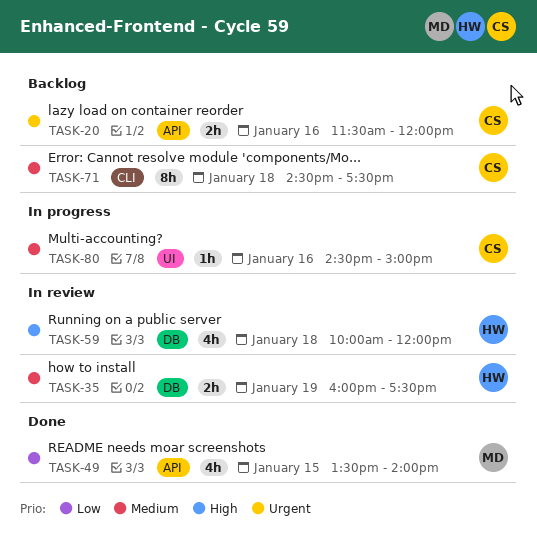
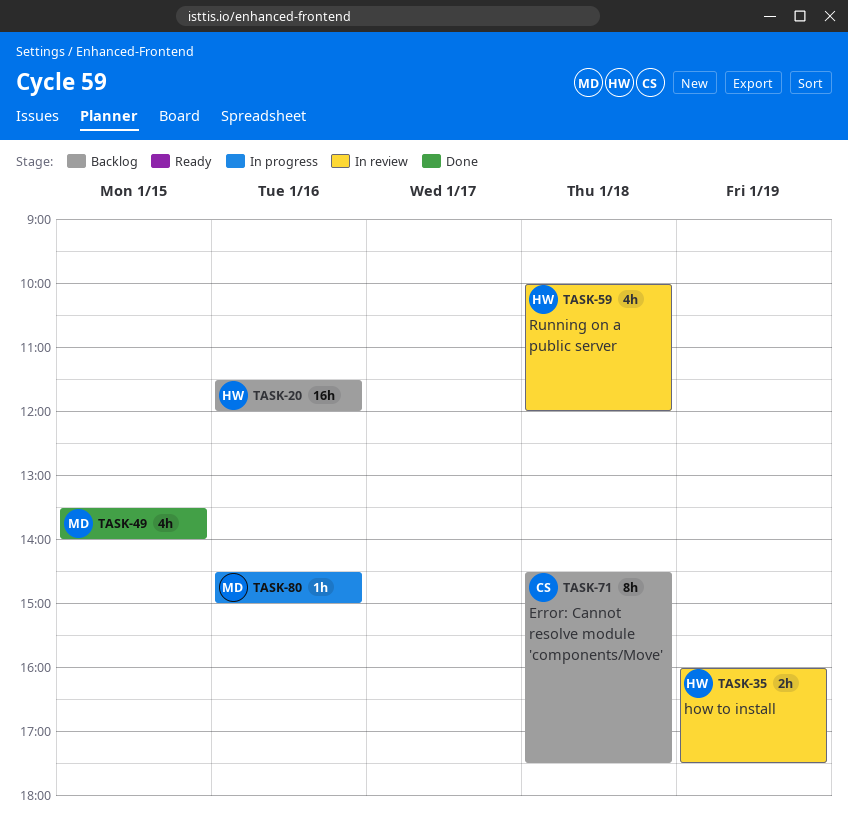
TASK-20, owner: CS -> HW
TASK-20, estimate: 2h -> 16h
TASK-80, owner: CS -> MD

